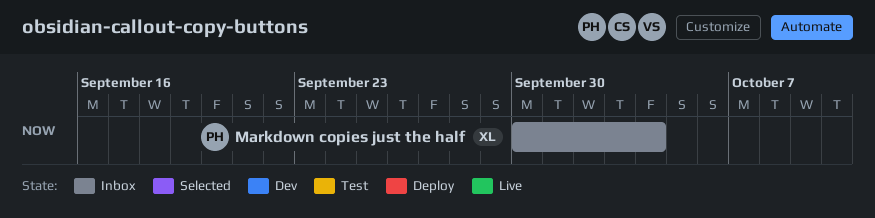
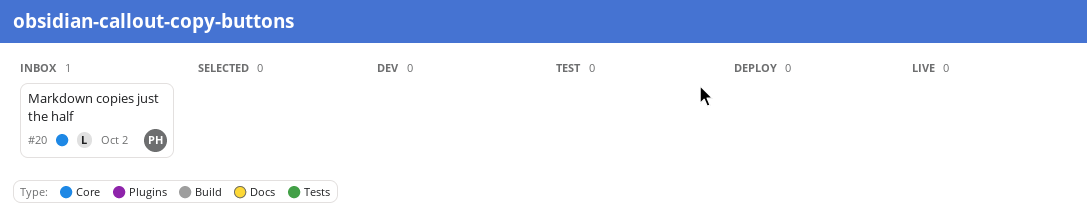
Markdown copies just the half, estimate: XL -> L
Markdown copies just the half, due: Oct 4 -> Oct 2

